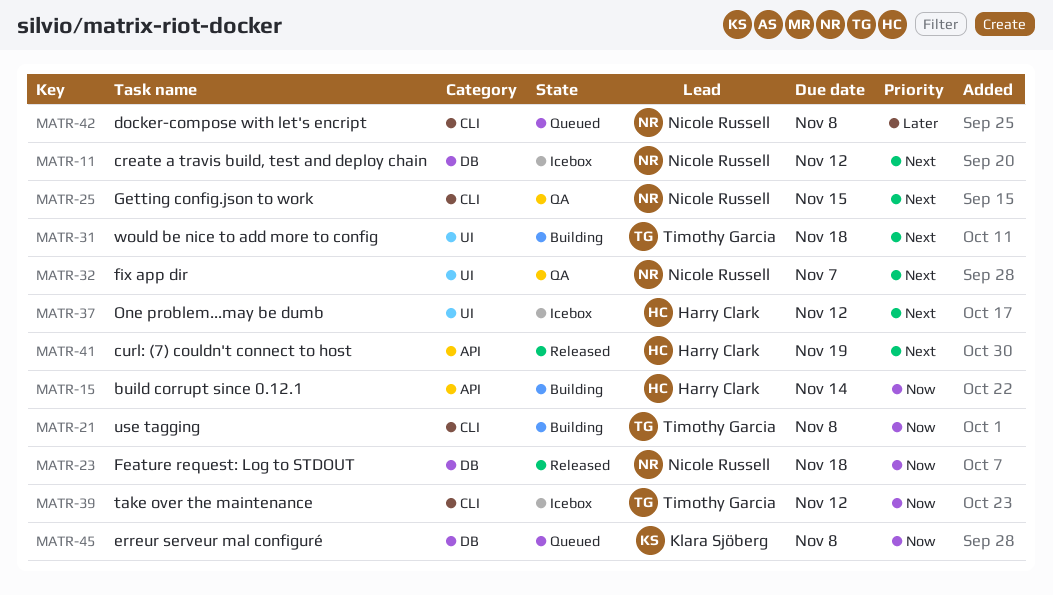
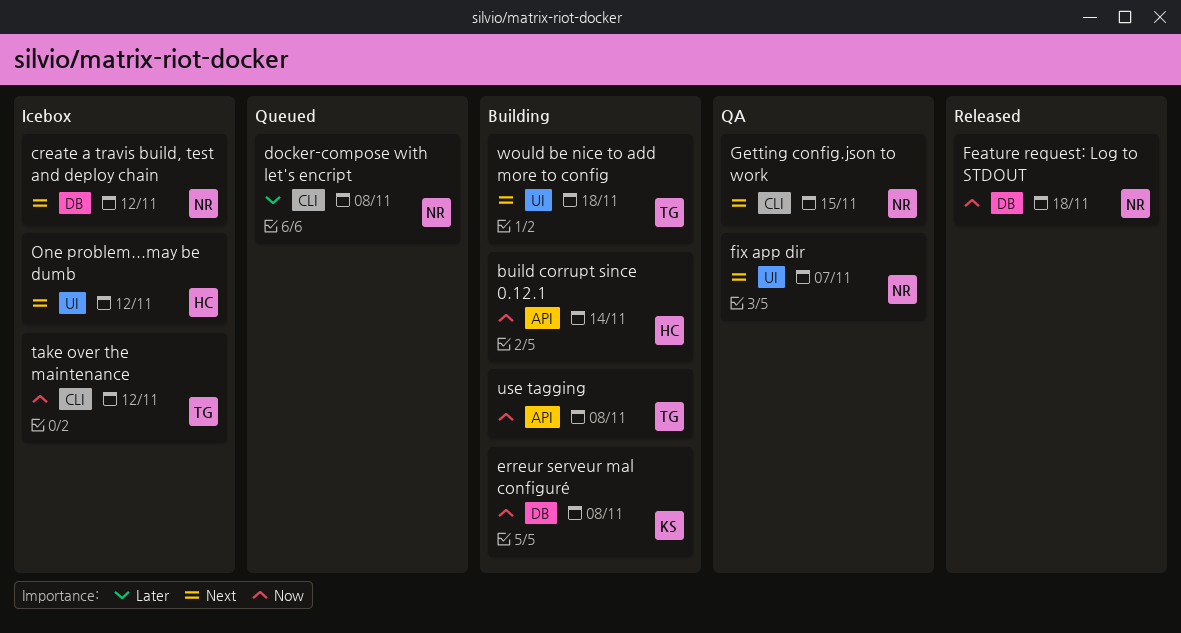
curl: (7) couldn't connect to host: present -> none
erreur serveur mal configuré, status: Queued -> Building
use tagging, label: CLI -> API

